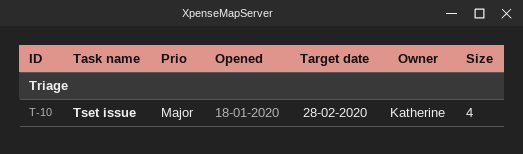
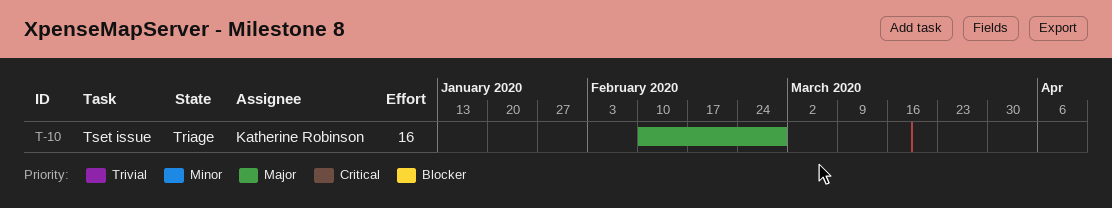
T-10, estimate: 4 -> 16

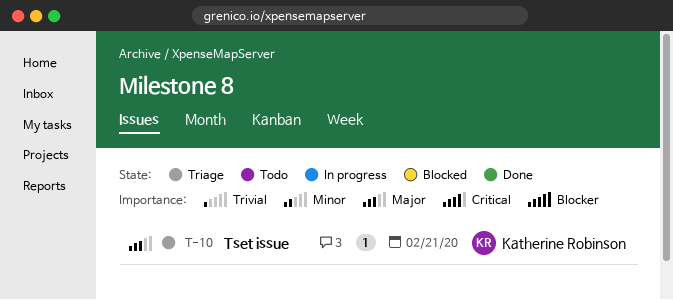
T-10, estimate: 16 -> 1
T-10, due: Feb 28 -> Feb 21

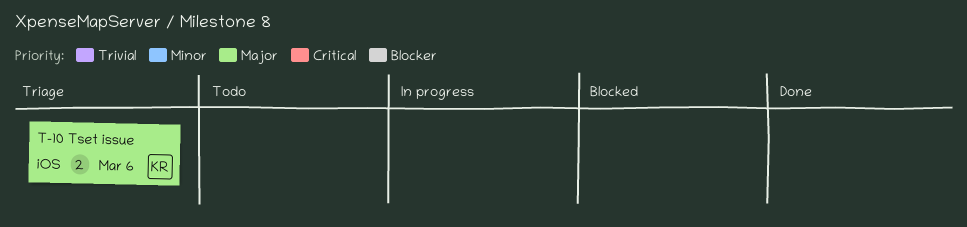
T-10, estimate: 1 -> 2
T-10, due: Feb 21 -> Mar 6

